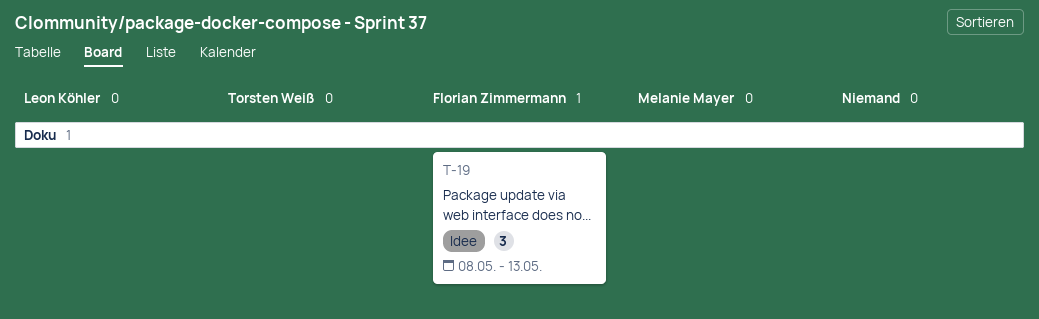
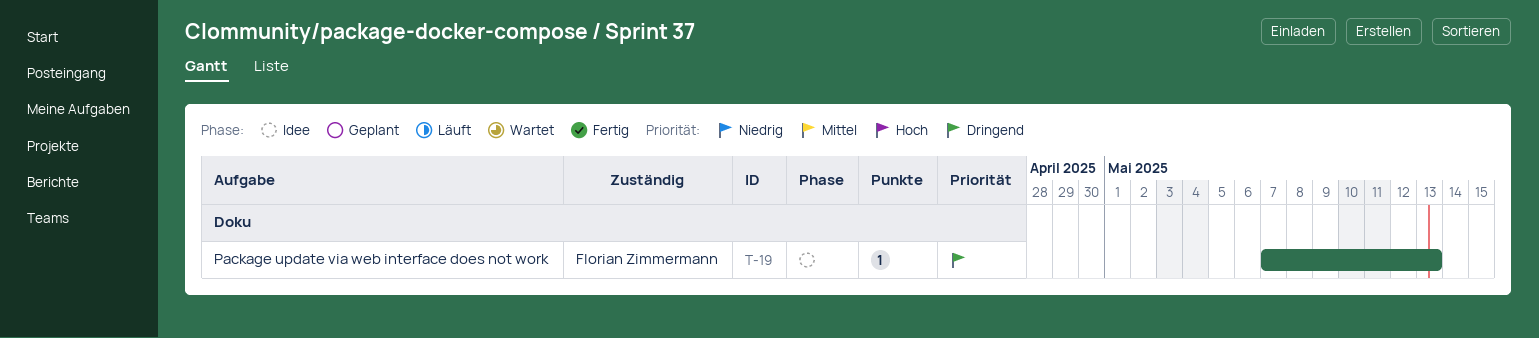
T-19, estimate: 3 -> 1
T-19, start: May 8 -> May 7

